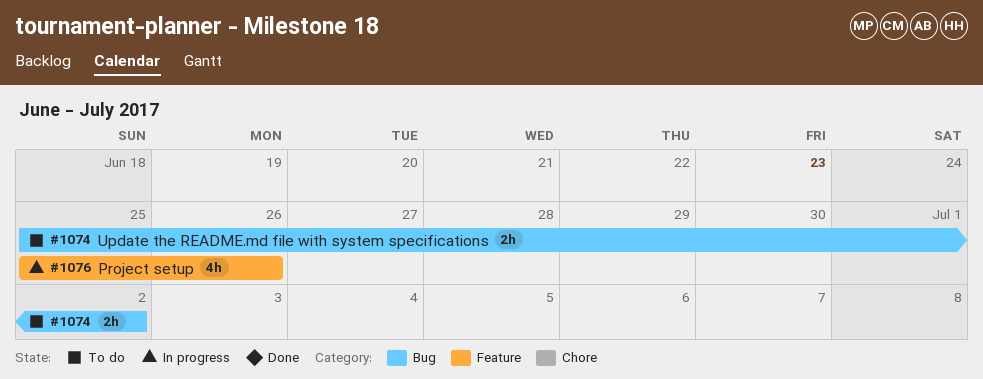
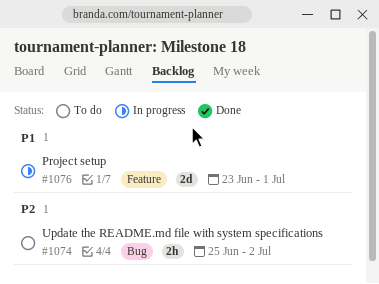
#1076, estimate: 4h -> 2d
#1076, start: Jun 25 -> Jun 23
#1076, due: Jun 26 -> Jul 1

